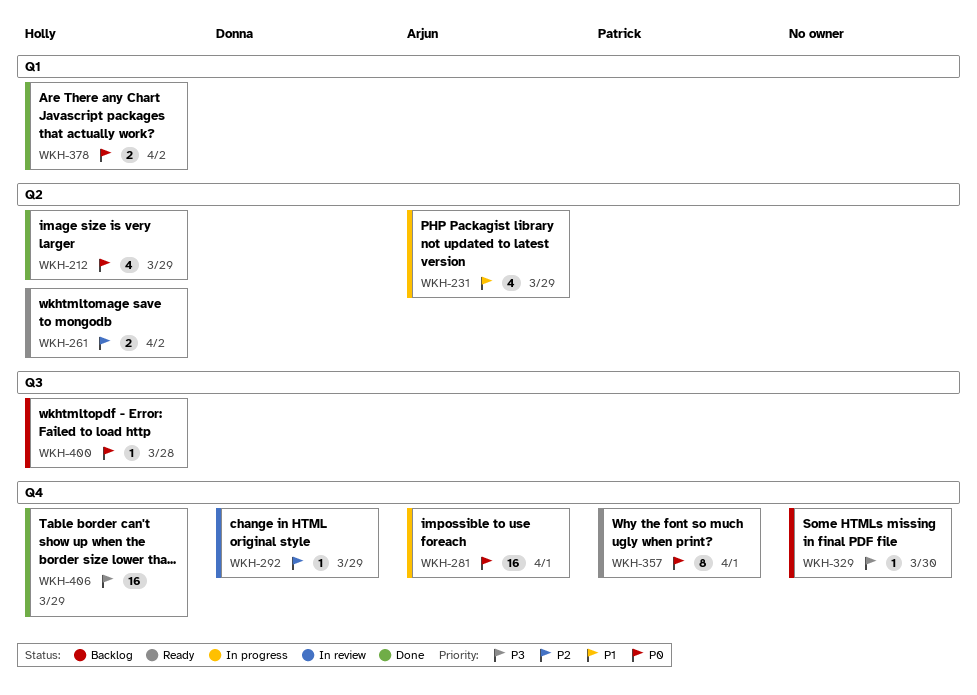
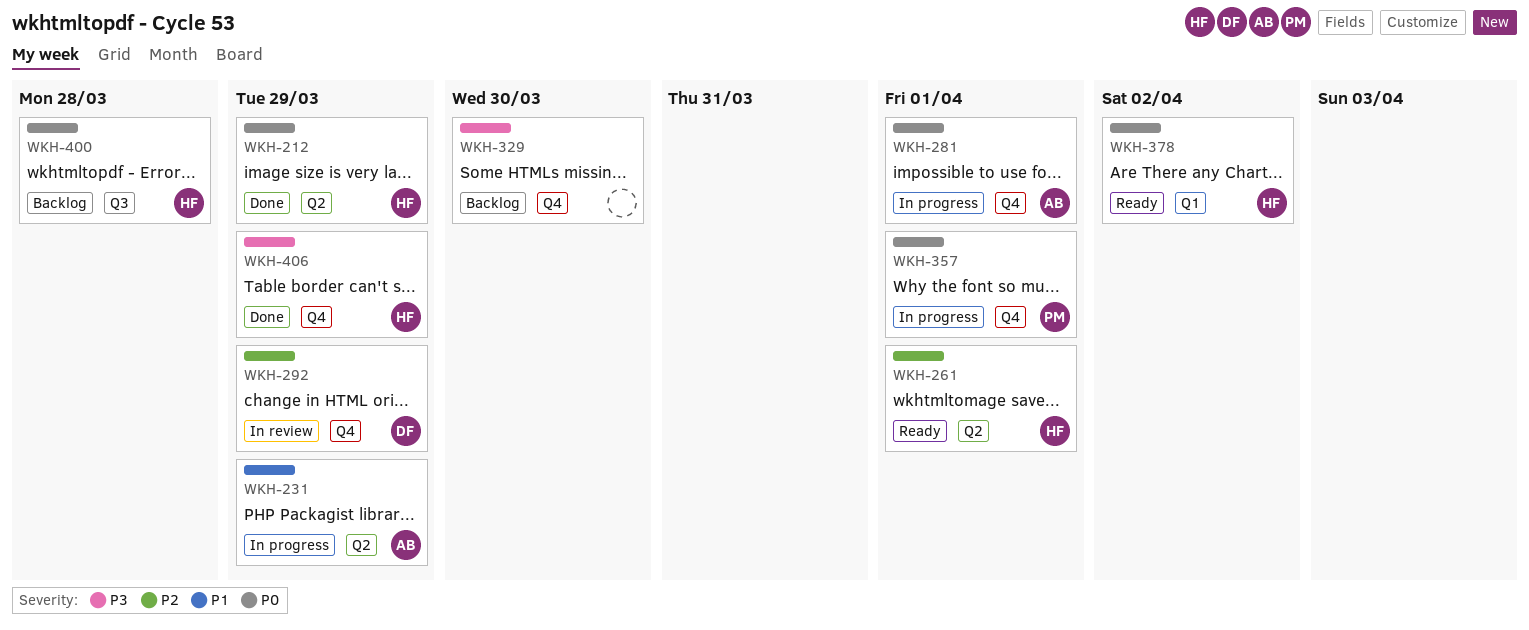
WKH-261, due: Apr 2 -> Apr 1
WKH-357, status: Ready -> In progress
WKH-378, status: Done -> Ready

